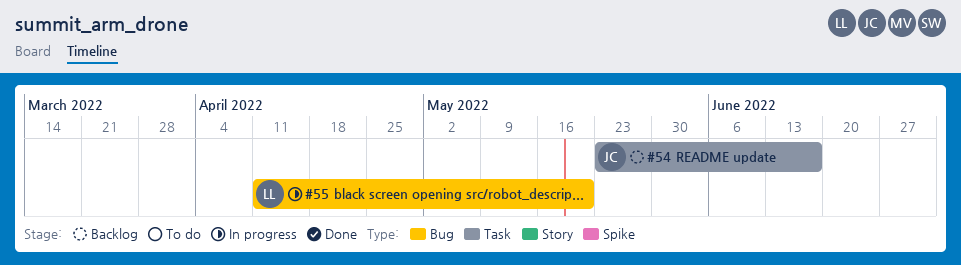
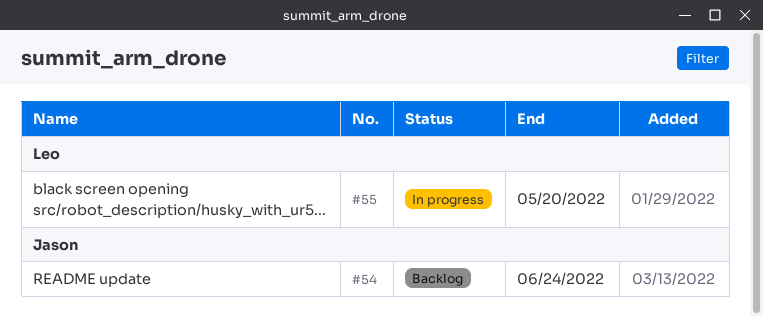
#54, due: Jun 17 -> Jun 24

